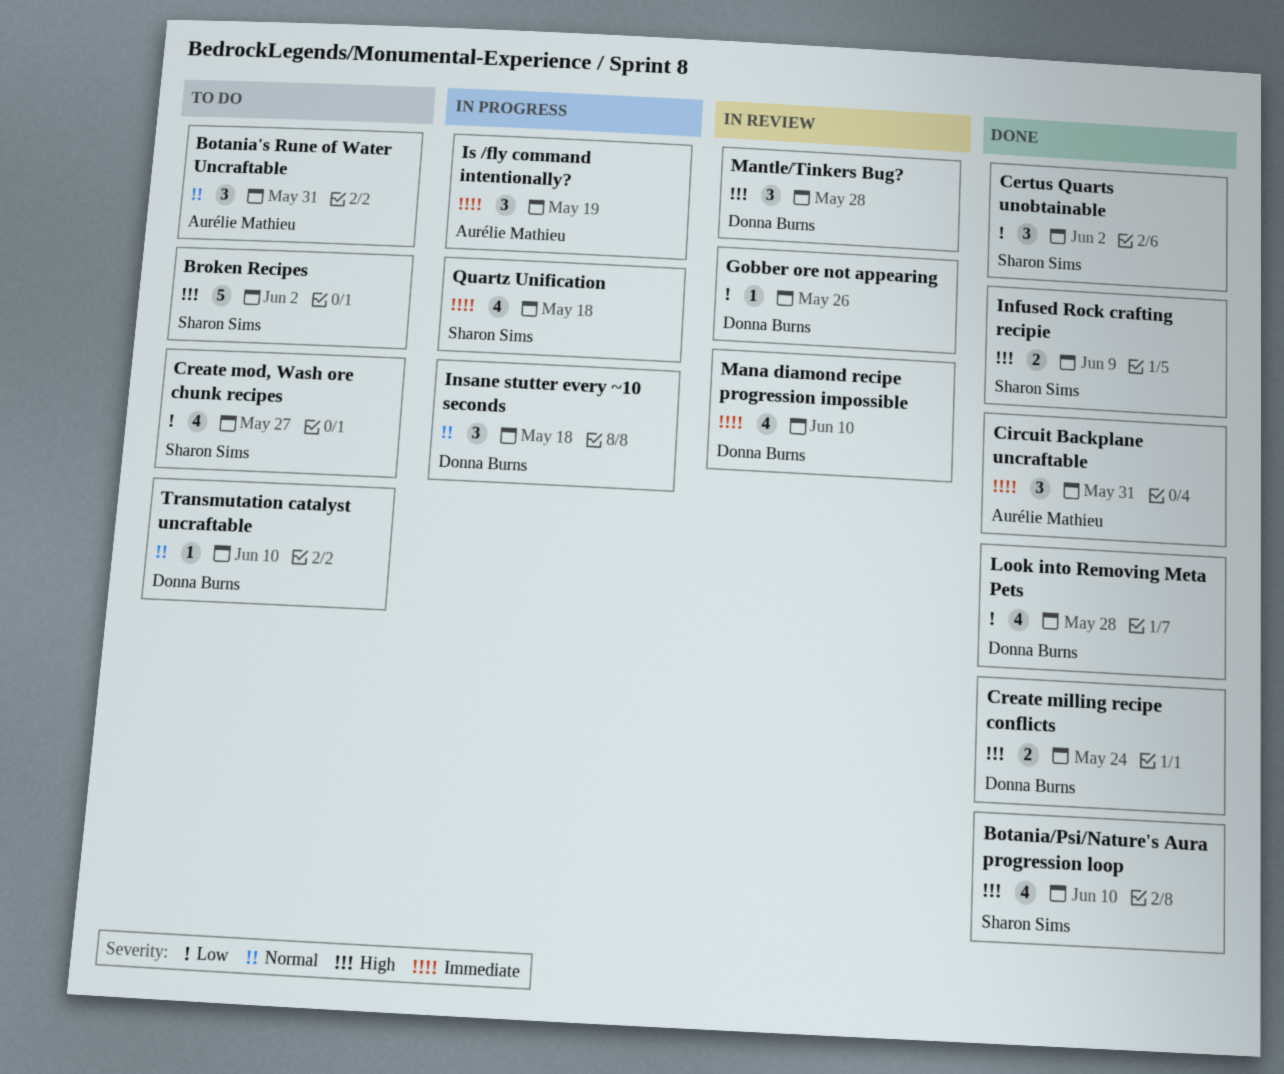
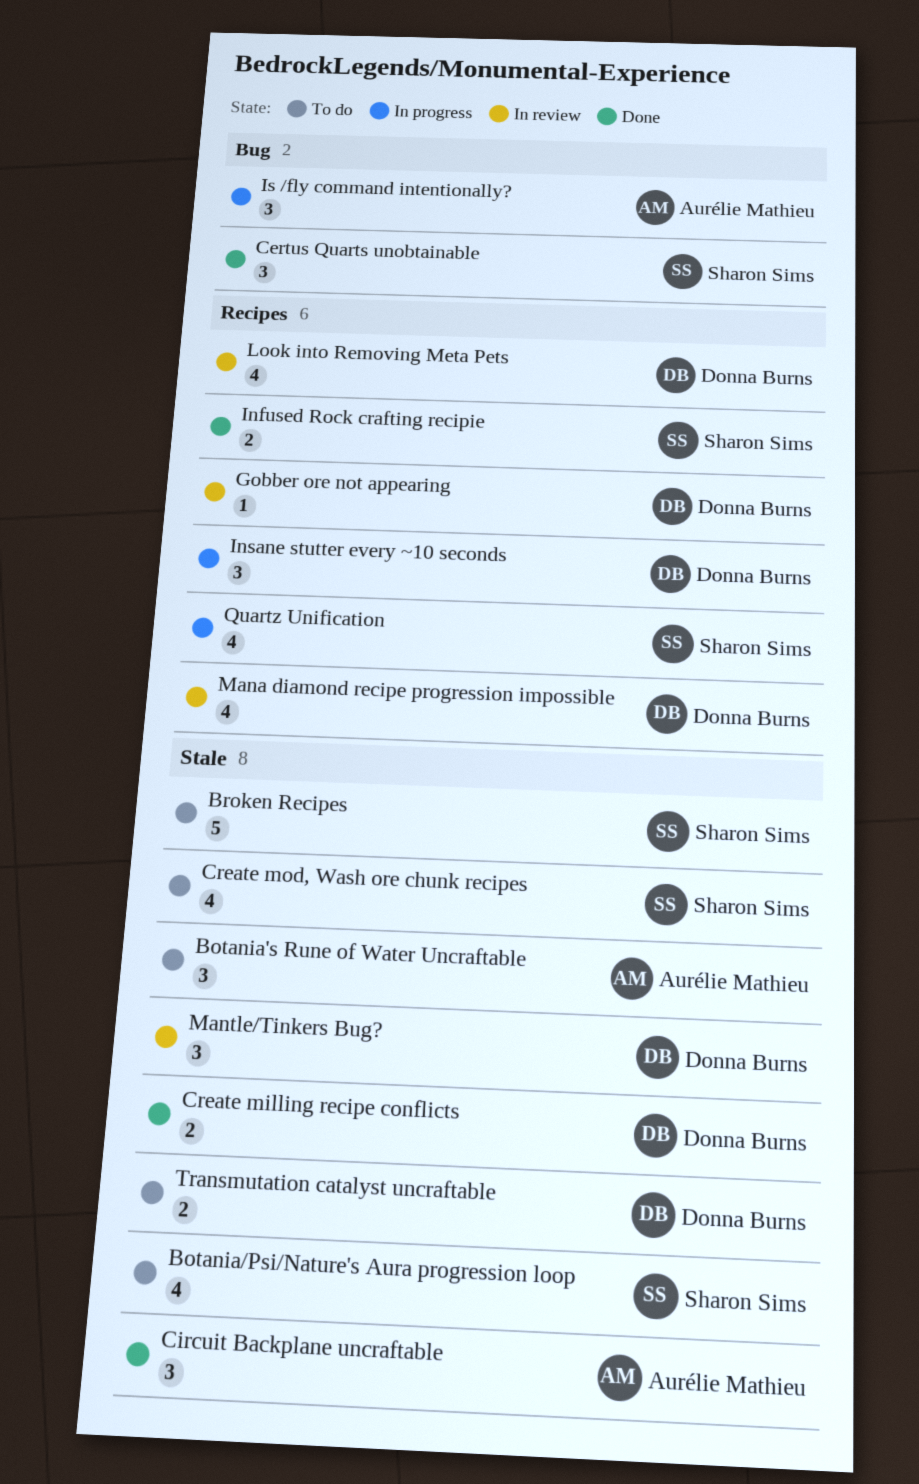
Botania/Psi/Nature's Aura progression loop, status: Done -> To do
Look into Removing Meta Pets, status: Done -> In review
Transmutation catalyst uncraftable, estimate: 1 -> 2

